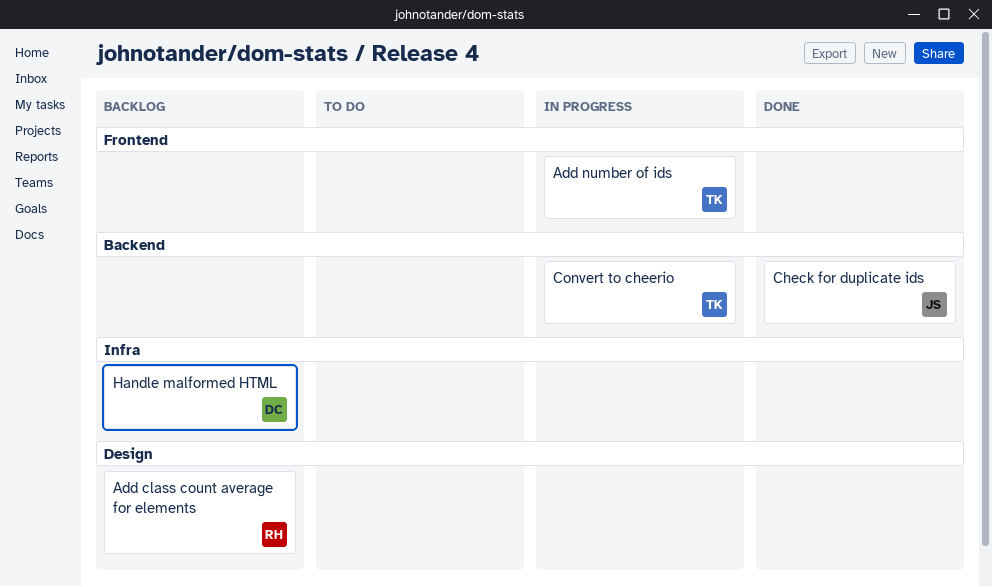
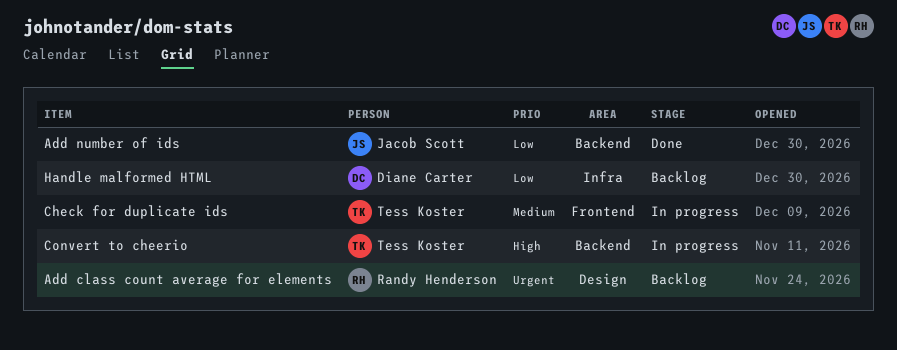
Add number of ids, status: In progress -> Done
Add number of ids, owner: Tess Koster -> Jacob Scott
Add number of ids, label: Frontend -> Backend
Check for duplicate ids, status: Done -> In progress
Check for duplicate ids, owner: Jacob Scott -> Tess Koster
Check for duplicate ids, label: Backend -> Frontend

